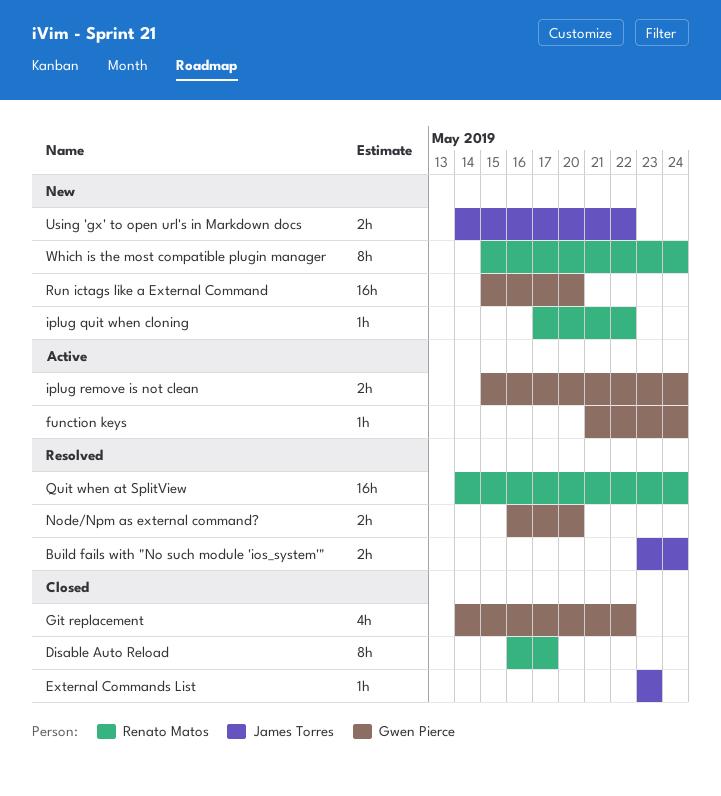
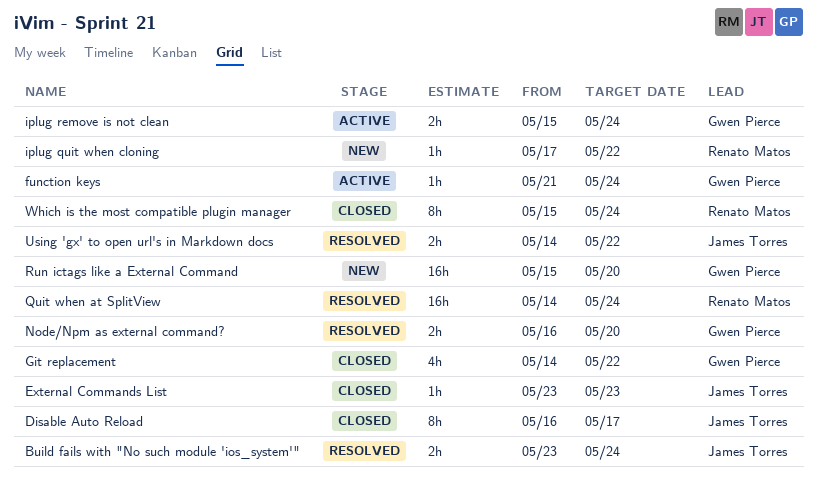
Disable Auto Reload, owner: Renato Matos -> James Torres
Using 'gx' to open url's in Markdown docs, status: New -> Resolved
Which is the most compatible plugin manager, status: New -> Closed

